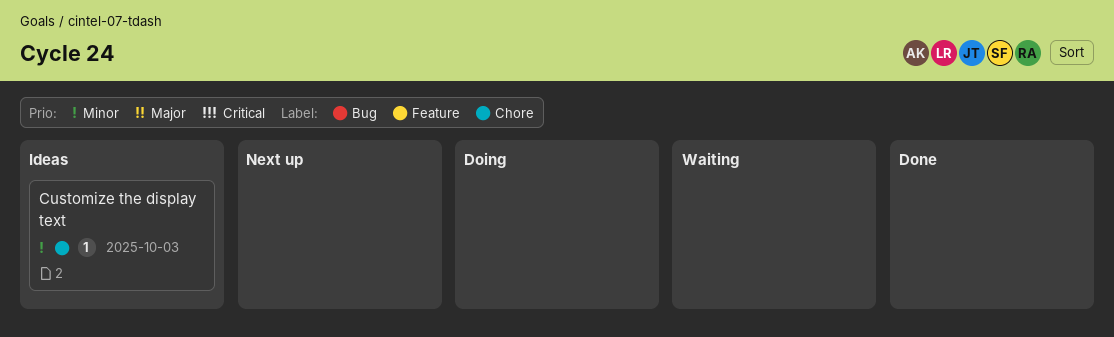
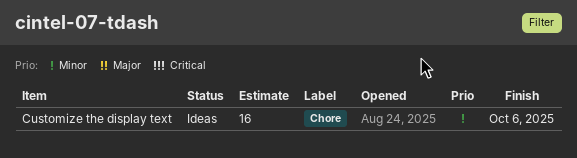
Customize the display text, estimate: 1 -> 16
Customize the display text, due: Oct 3 -> Oct 6

